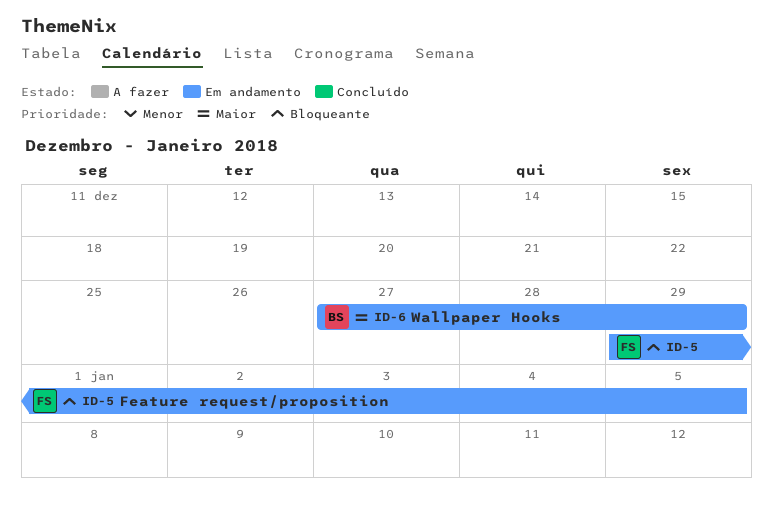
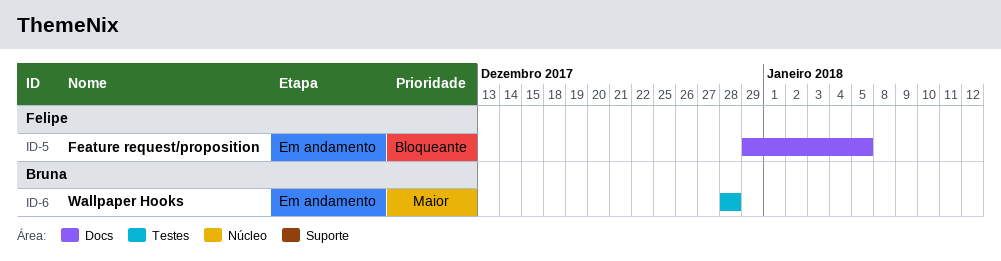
ID-6, start: Dec 27 -> Dec 28
ID-6, due: Dec 29 -> Dec 28

